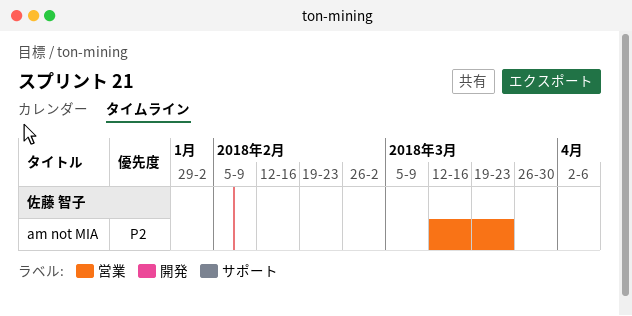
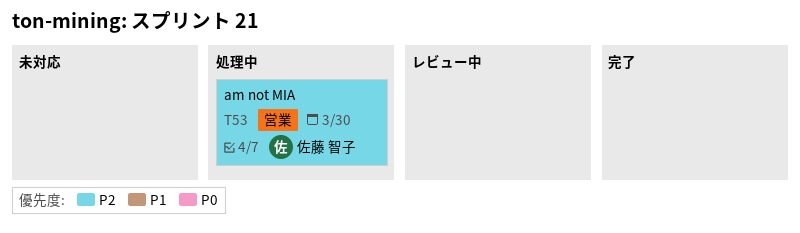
am not MIA, due: Mar 23 -> Mar 30

